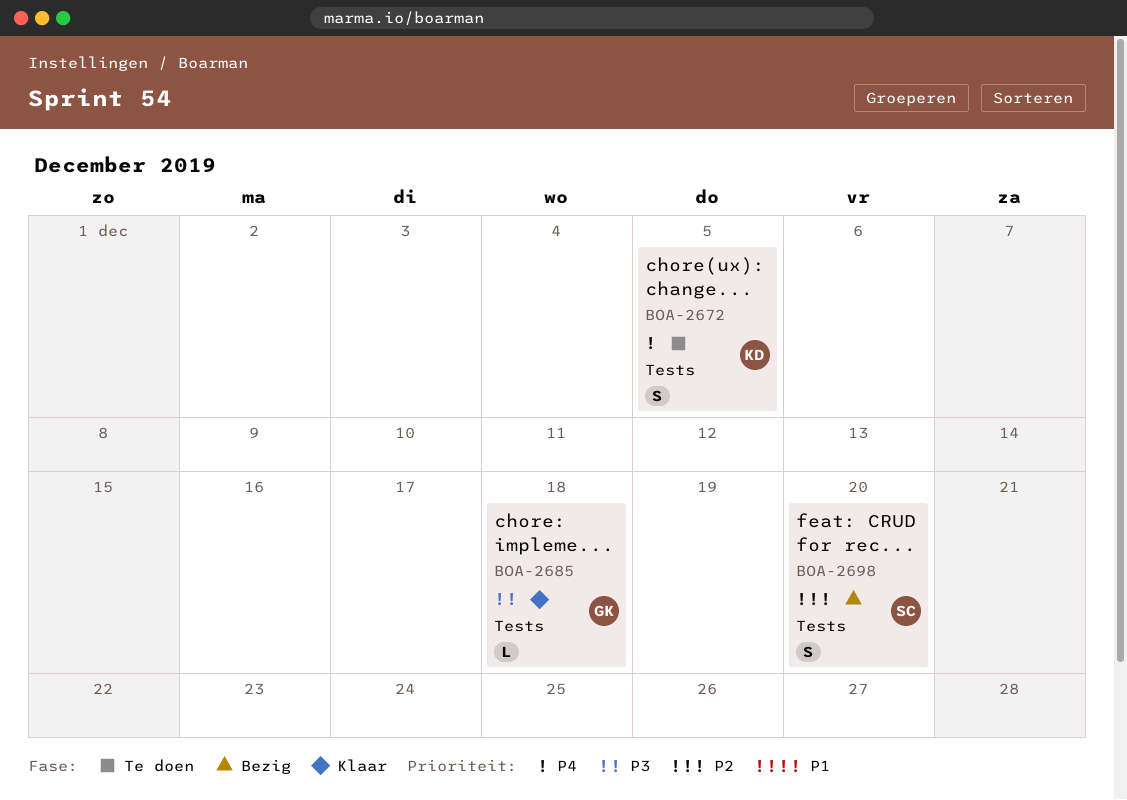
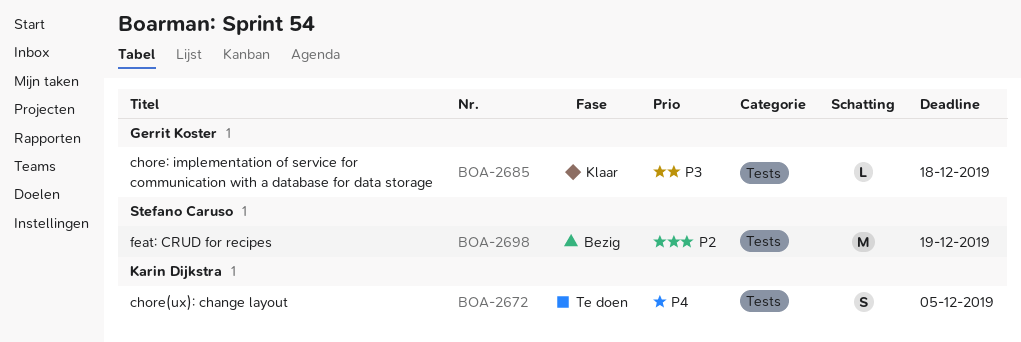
BOA-2698, estimate: S -> M
BOA-2698, due: Dec 20 -> Dec 19

